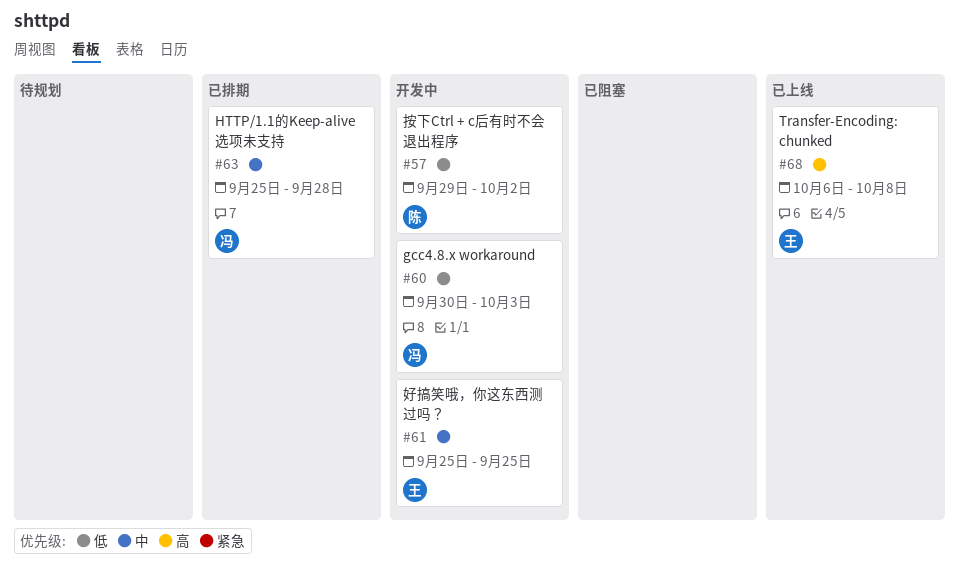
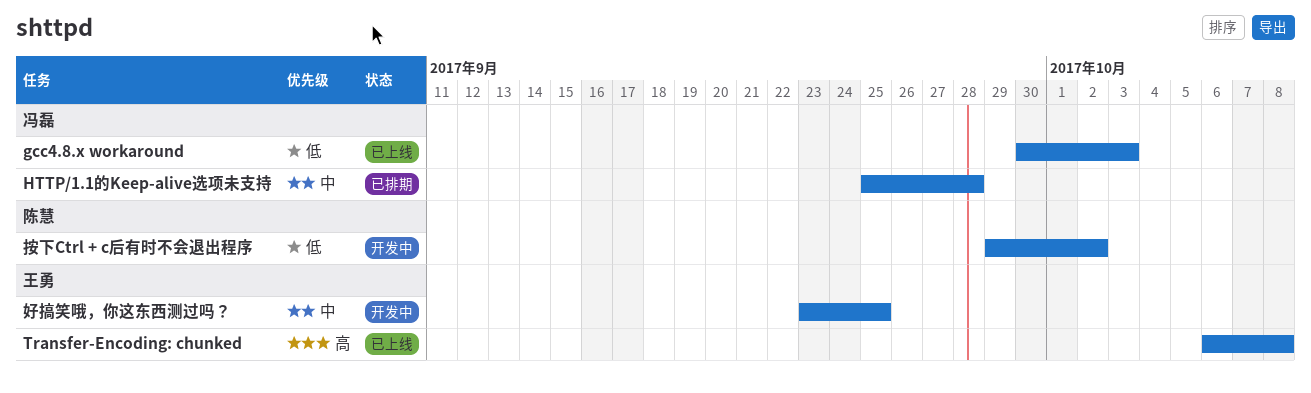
gcc4.8.x workaround, status: 开发中 -> 已上线
好搞笑哦，你这东西测过吗？, start: Sep 25 -> Sep 23

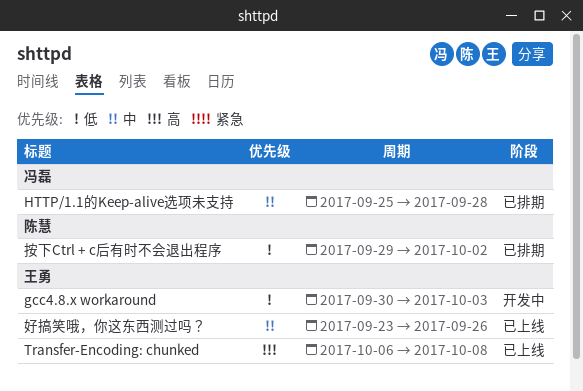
gcc4.8.x workaround, status: 已上线 -> 开发中
gcc4.8.x workaround, owner: 冯磊 -> 王勇
好搞笑哦，你这东西测过吗？, status: 开发中 -> 已上线
好搞笑哦，你这东西测过吗？, due: Sep 25 -> Sep 26
按下Ctrl + c后有时不会退出程序, status: 开发中 -> 已排期

